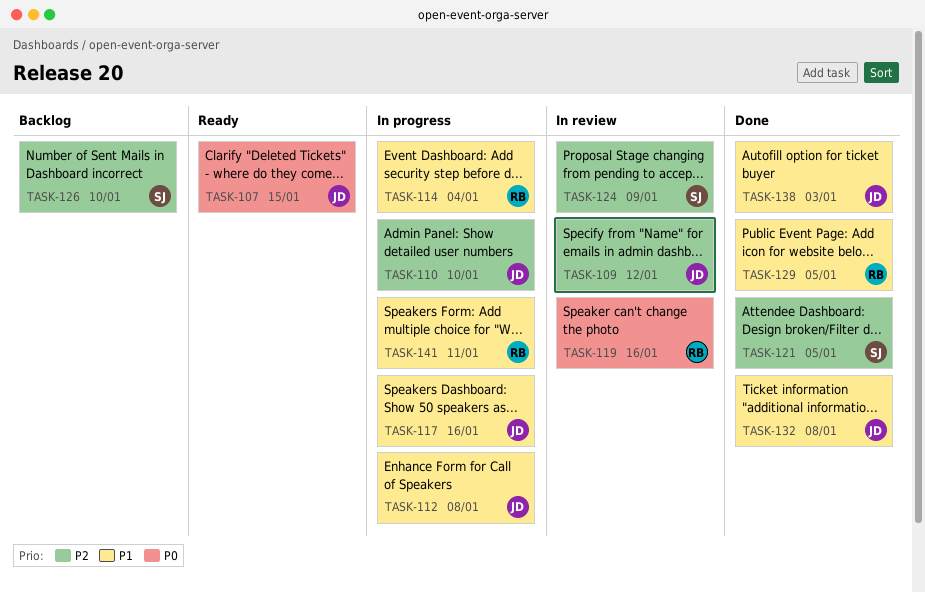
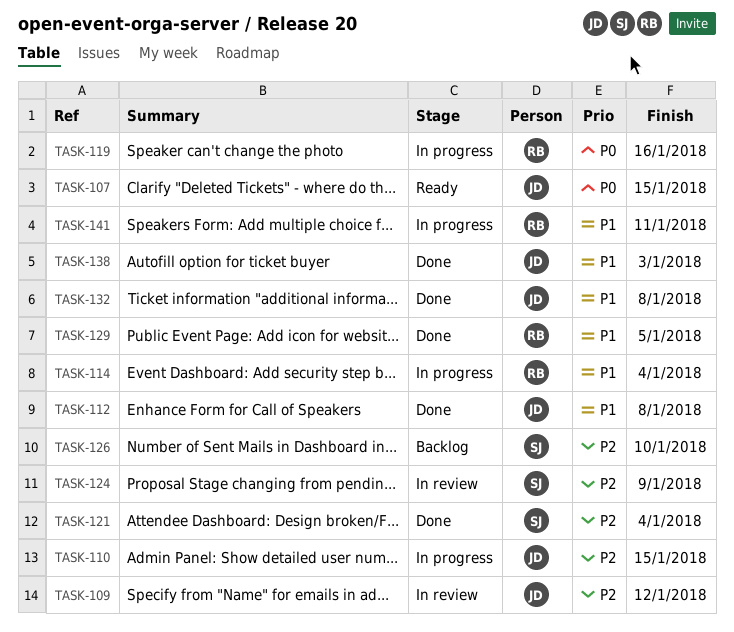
TASK-110, due: Jan 10 -> Jan 15
TASK-112, status: In progress -> Done
TASK-117: present -> none
TASK-119, status: In review -> In progress
TASK-121, due: Jan 5 -> Jan 4

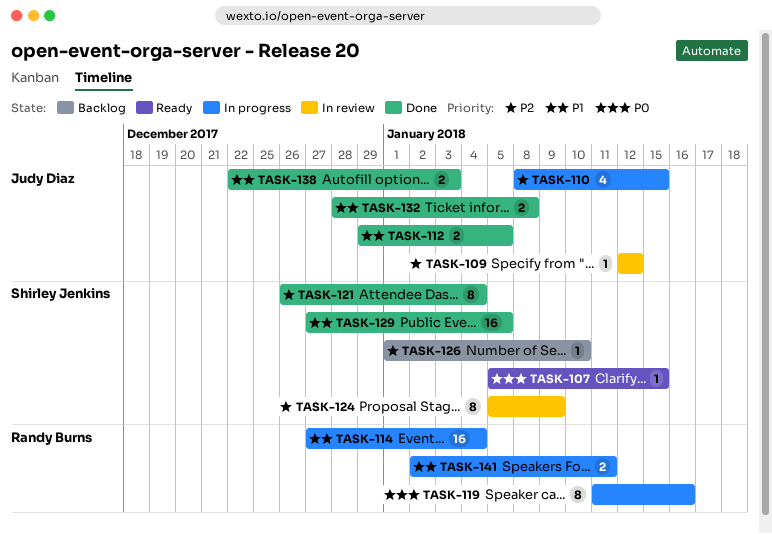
TASK-107, owner: Judy Diaz -> Shirley Jenkins
TASK-112, due: Jan 8 -> Jan 5
TASK-129, owner: Randy Burns -> Shirley Jenkins

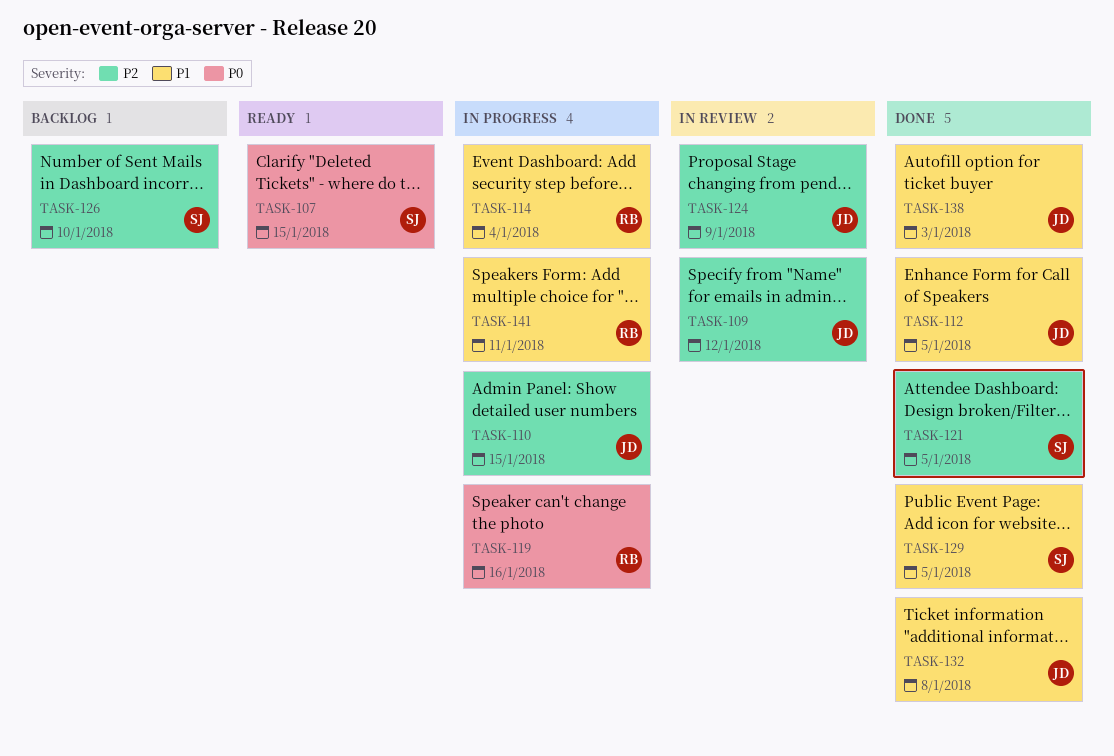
TASK-121, due: Jan 4 -> Jan 5
TASK-124, owner: Shirley Jenkins -> Judy Diaz

